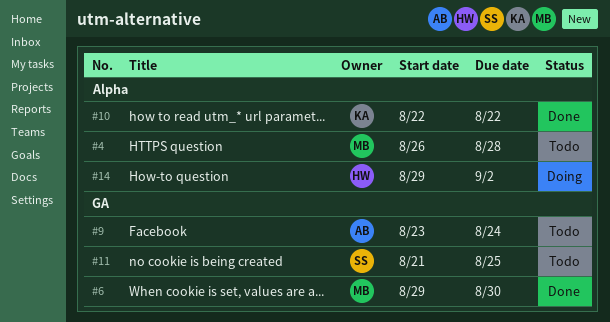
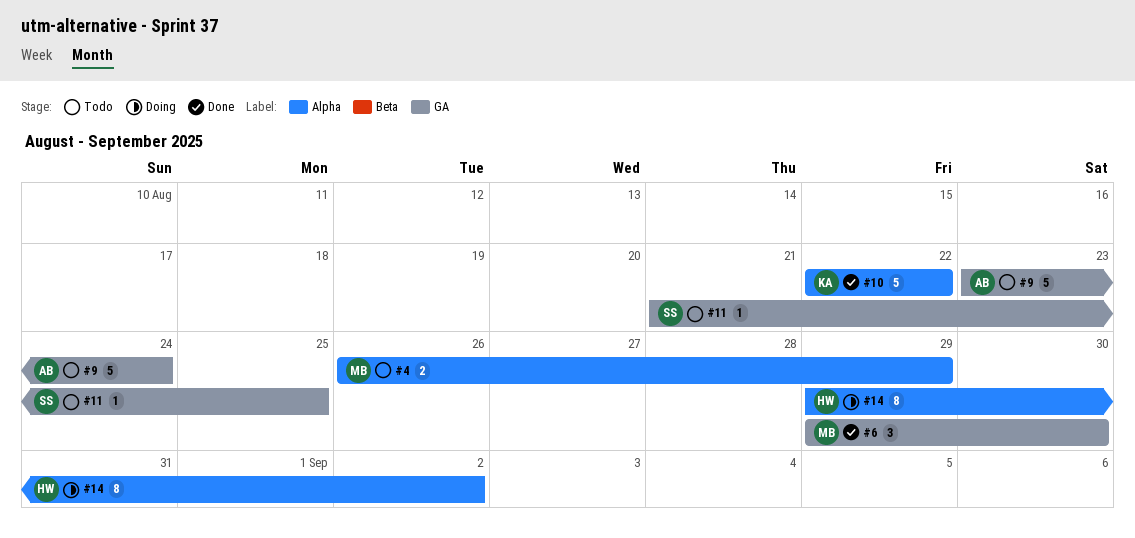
#4, due: Aug 28 -> Aug 29

